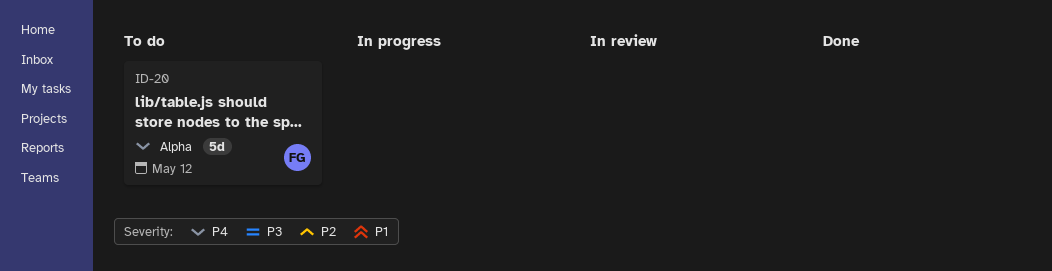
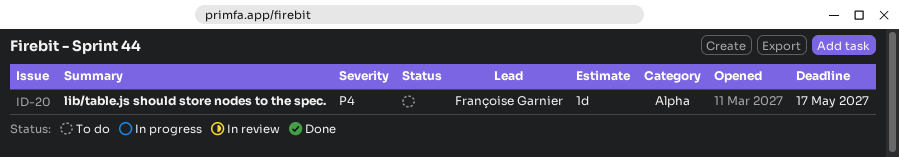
ID-20, estimate: 5d -> 1d
ID-20, due: May 12 -> May 17

